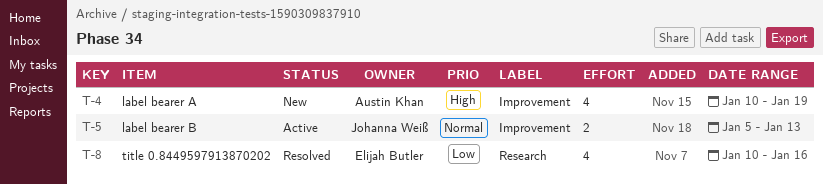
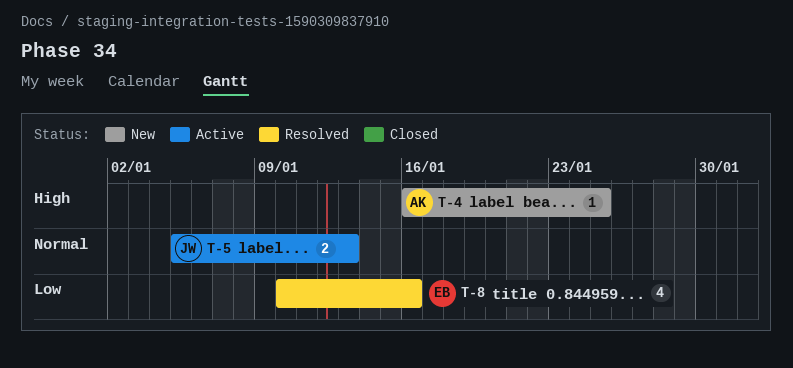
T-4, estimate: 4 -> 1
T-4, start: Jan 10 -> Jan 16
T-4, due: Jan 19 -> Jan 25

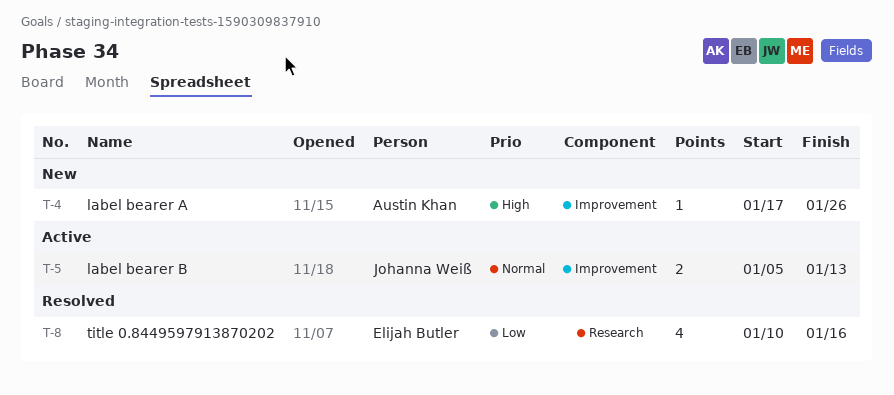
T-4, start: Jan 16 -> Jan 17
T-4, due: Jan 25 -> Jan 26

